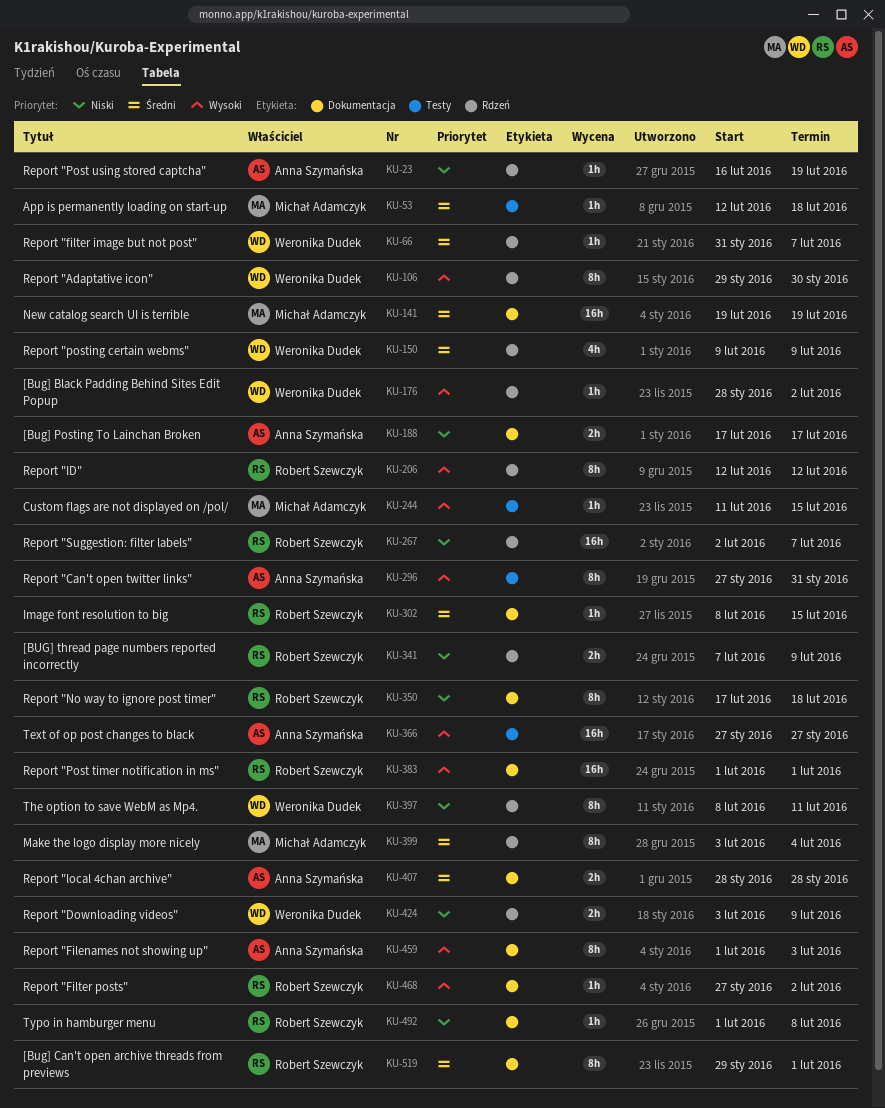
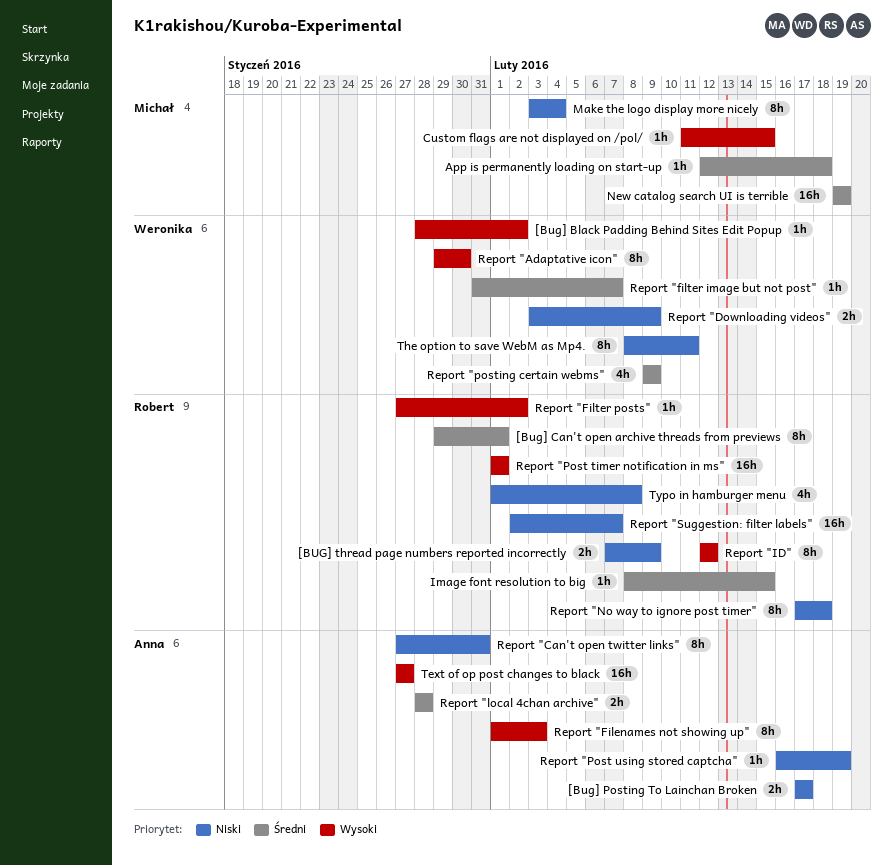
Make the logo display more nicely, priority: Średni -> Niski
Report "Can't open twitter links", priority: Wysoki -> Niski
Typo in hamburger menu, estimate: 1h -> 4h

